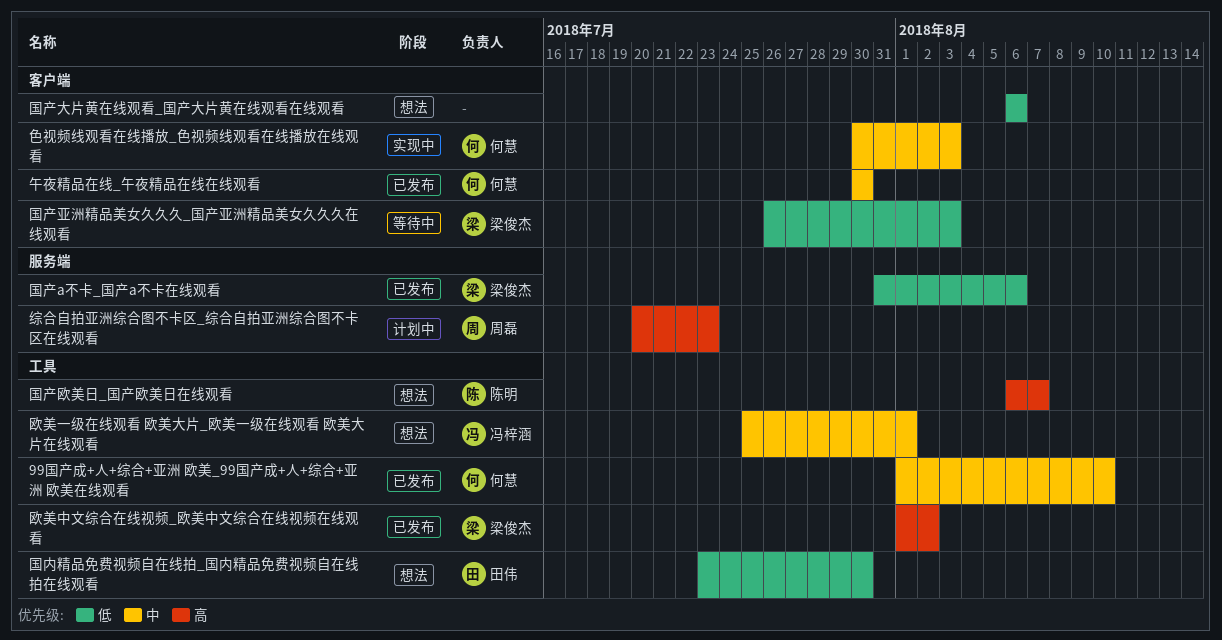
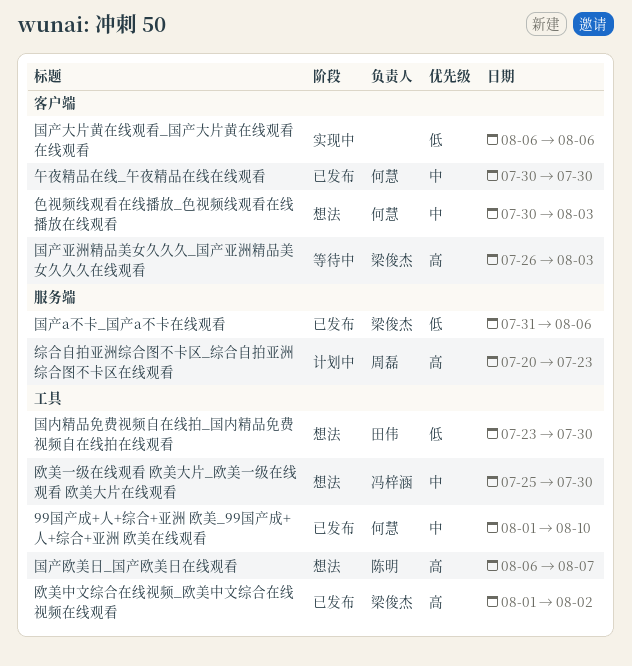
国产亚洲精品美女久久久_国产亚洲精品美女久久久在线观看, priority: 低 -> 高
国产大片黄在线观看_国产大片黄在线观看在线观看, status: 想法 -> 实现中
欧美一级在线观看 欧美大片_欧美一级在线观看 欧美大片在线观看, due: Aug 1 -> Jul 30
色视频线观看在线播放_色视频线观看在线播放在线观看, status: 实现中 -> 想法

